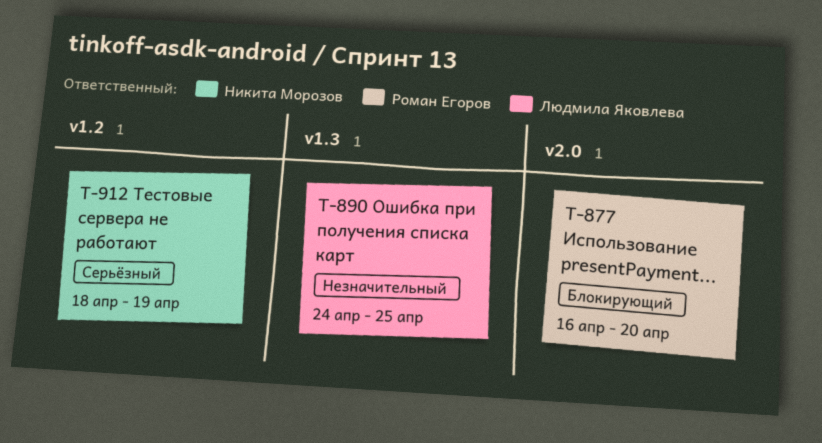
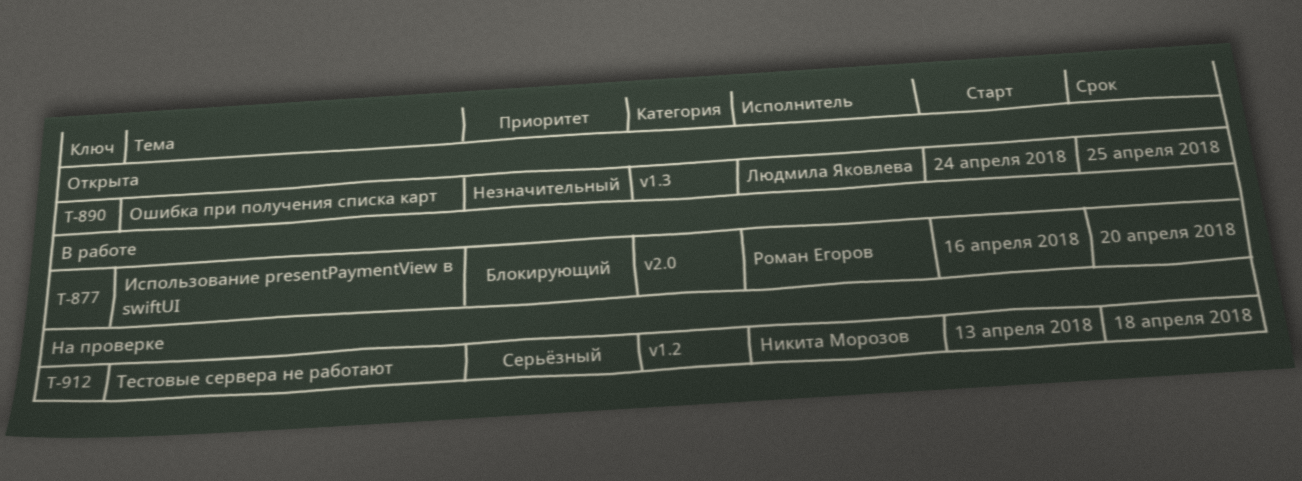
T-912, start: Apr 18 -> Apr 13
T-912, due: Apr 19 -> Apr 18

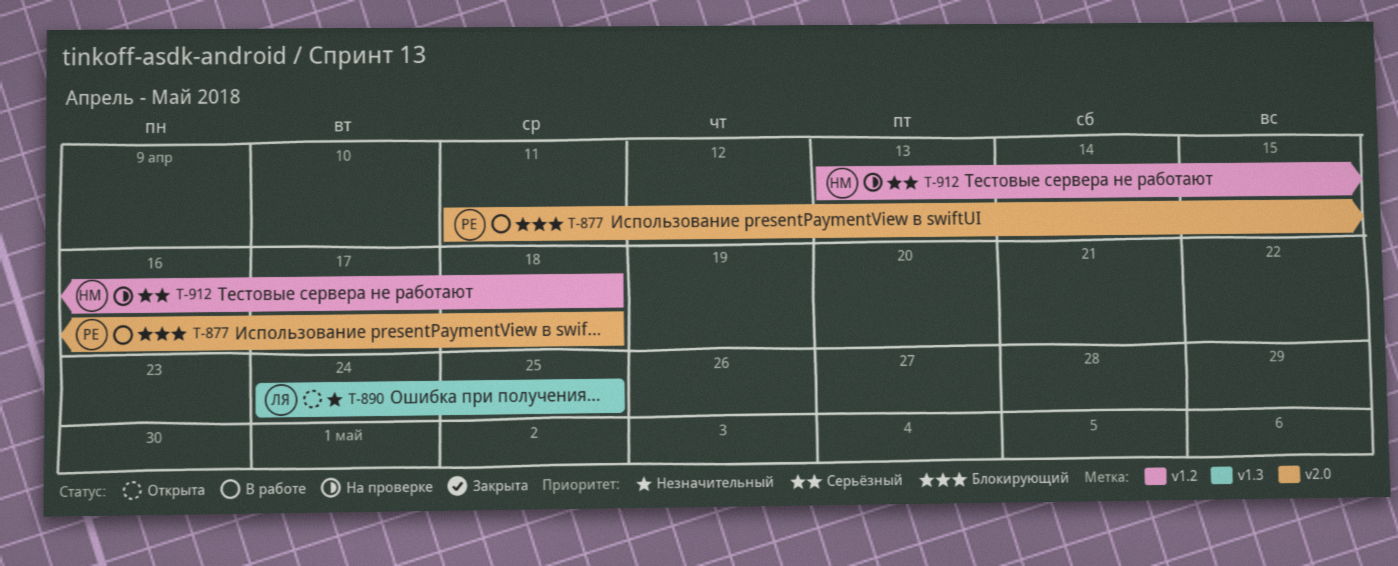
T-877, start: Apr 16 -> Apr 11
T-877, due: Apr 20 -> Apr 18

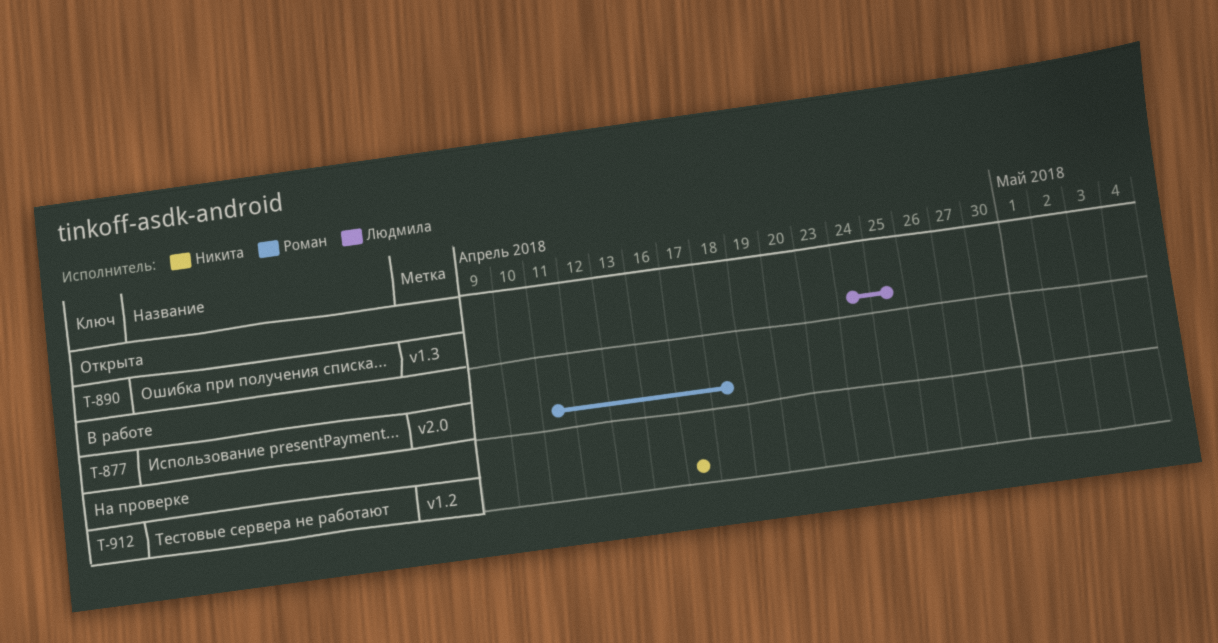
T-912, start: Apr 13 -> Apr 17
T-912, due: Apr 18 -> Apr 17

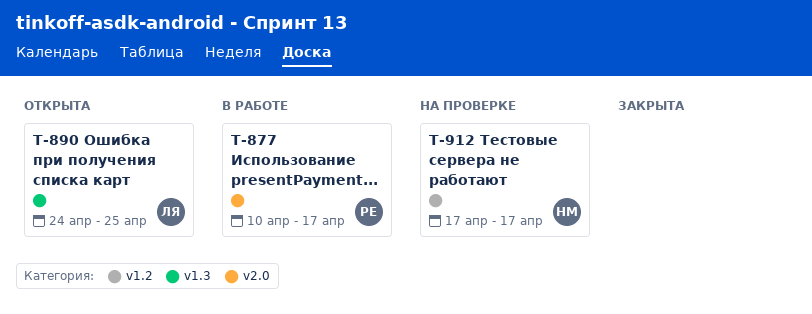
T-877, start: Apr 11 -> Apr 10
T-877, due: Apr 18 -> Apr 17

